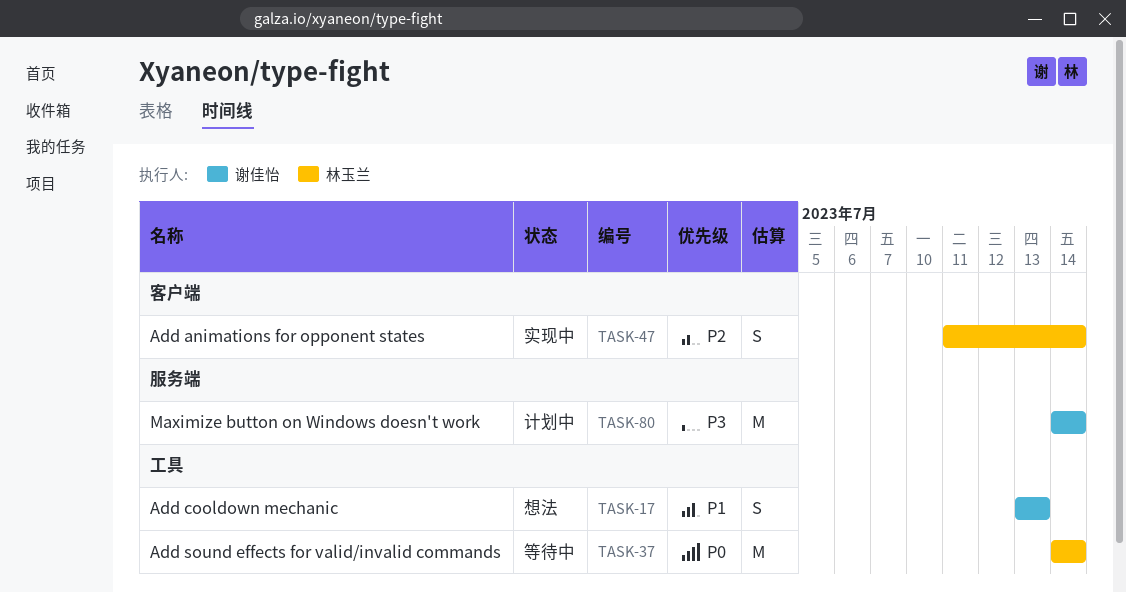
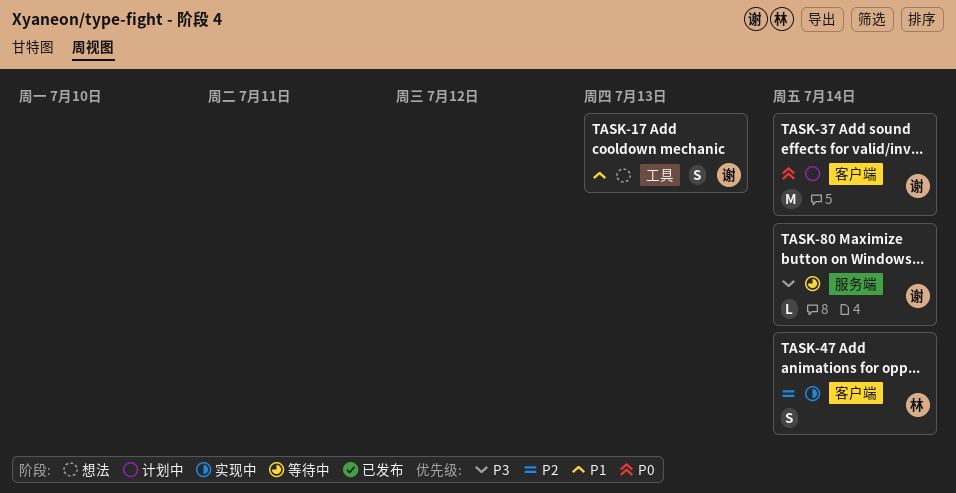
TASK-37, status: 等待中 -> 计划中
TASK-37, owner: 林玉兰 -> 谢佳怡
TASK-37, label: 工具 -> 客户端
TASK-80, status: 计划中 -> 等待中
TASK-80, estimate: M -> L

